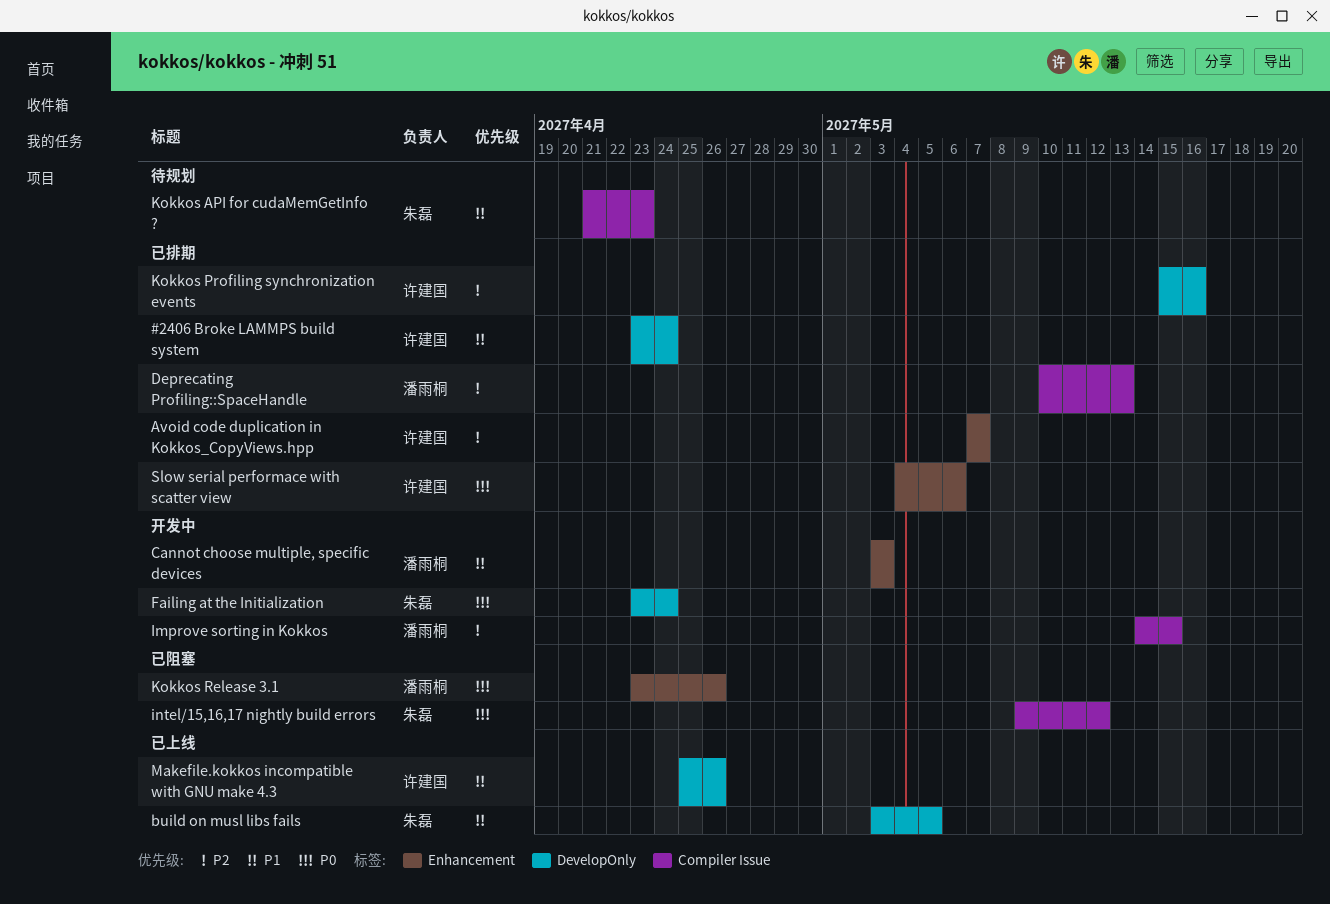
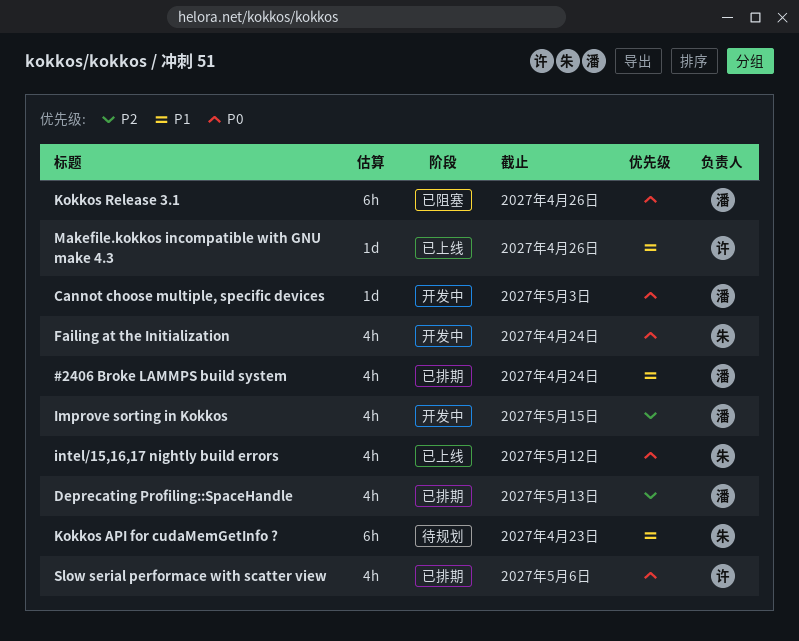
#2406 Broke LAMMPS build system, owner: 许建国 -> 潘雨桐
Avoid code duplication in Kokkos_CopyViews.hpp: present -> none
build on musl libs fails: present -> none
Cannot choose multiple, specific devices, priority: P1 -> P0
intel/15,16,17 nightly build errors, status: 已阻塞 -> 已上线
Kokkos Profiling synchronization events: present -> none

